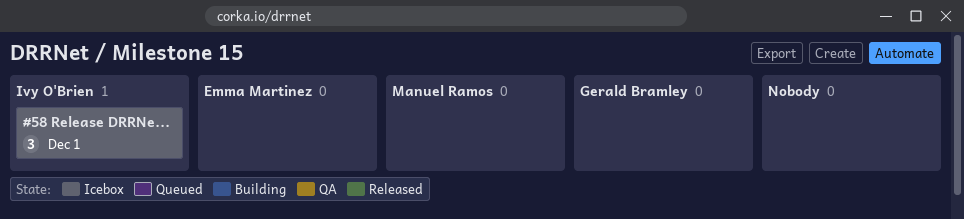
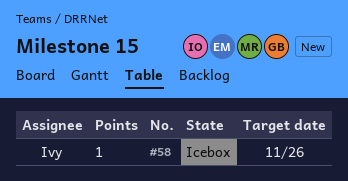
#58, estimate: 3 -> 1
#58, due: Dec 1 -> Nov 26

